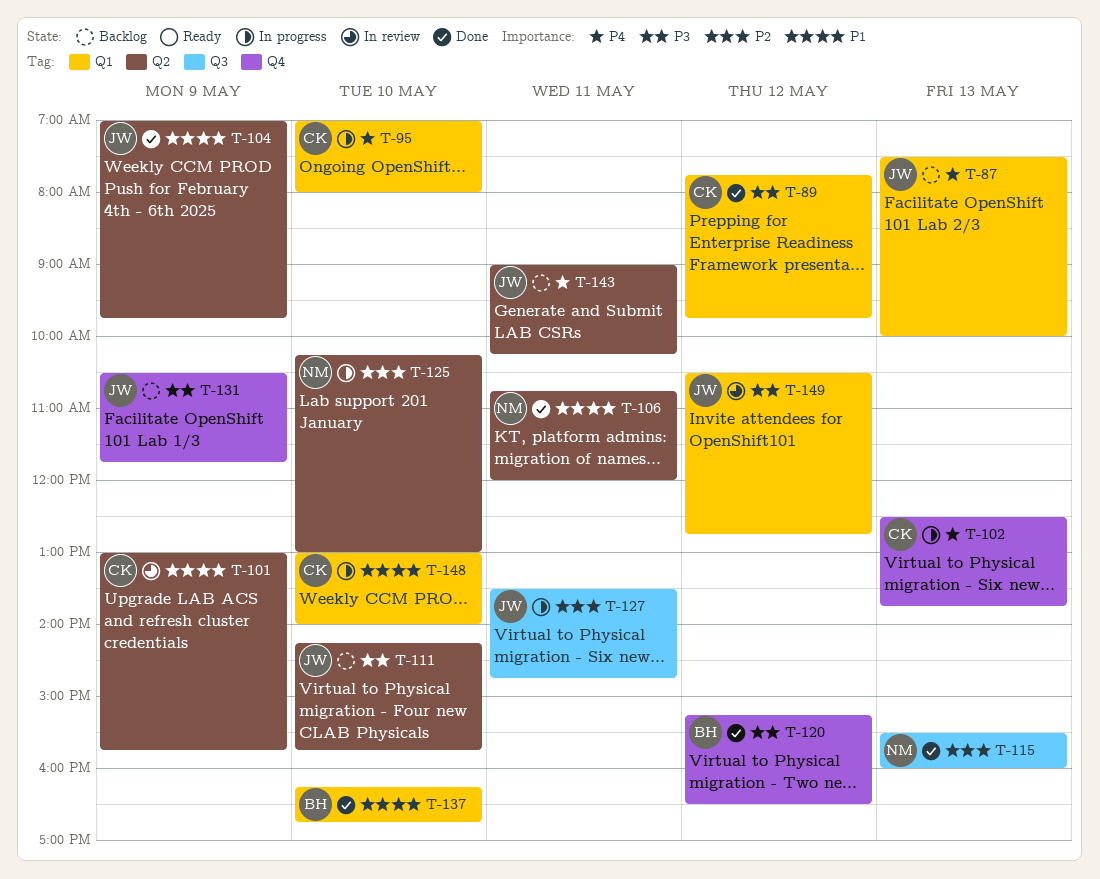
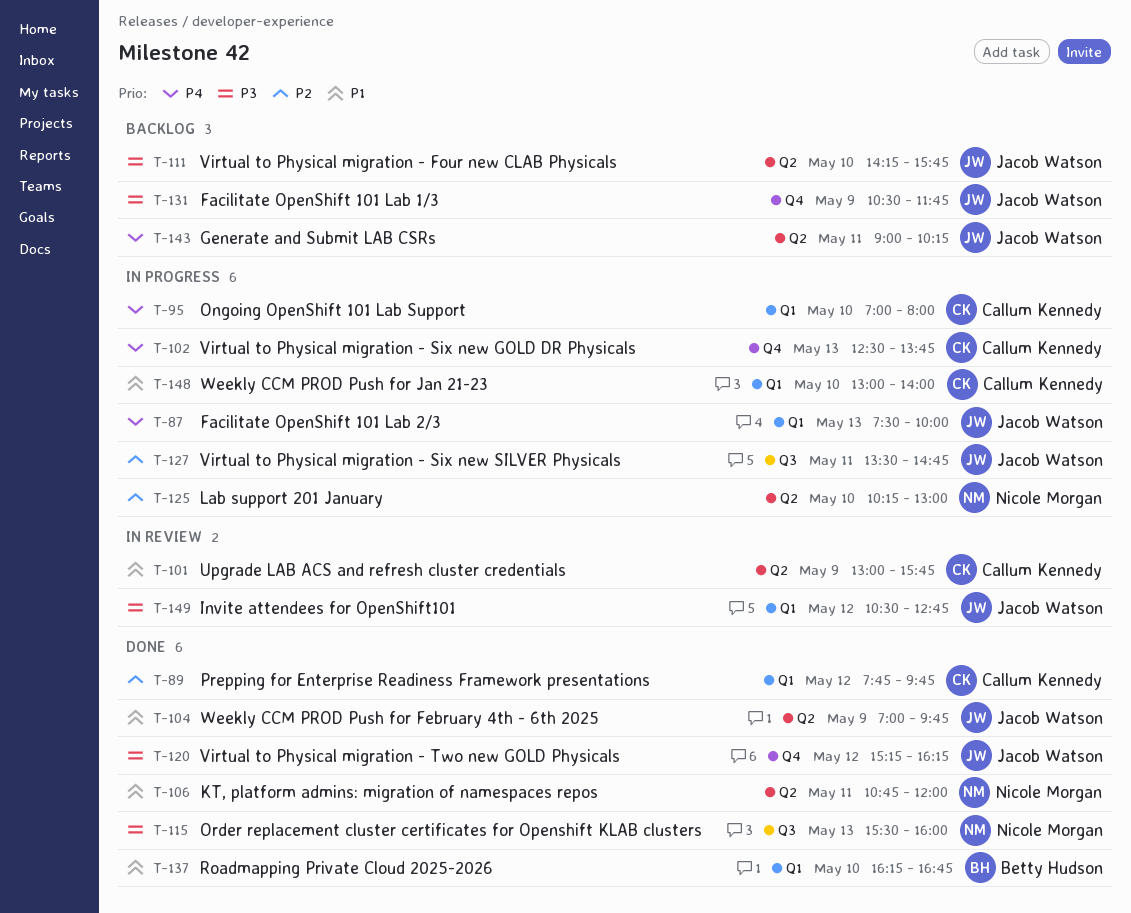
T-87, status: Backlog -> In progress
T-89, priority: P3 -> P2
T-115, priority: P2 -> P3
T-120, owner: Betty Hudson -> Jacob Watson
T-120, ends: 16:30 -> 16:15

